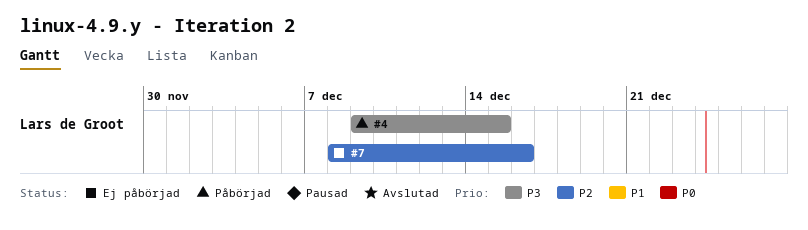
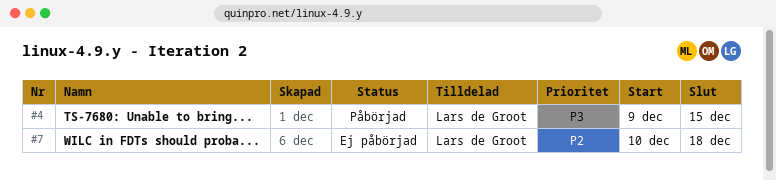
#7, start: Dec 8 -> Dec 10
#7, due: Dec 16 -> Dec 18

